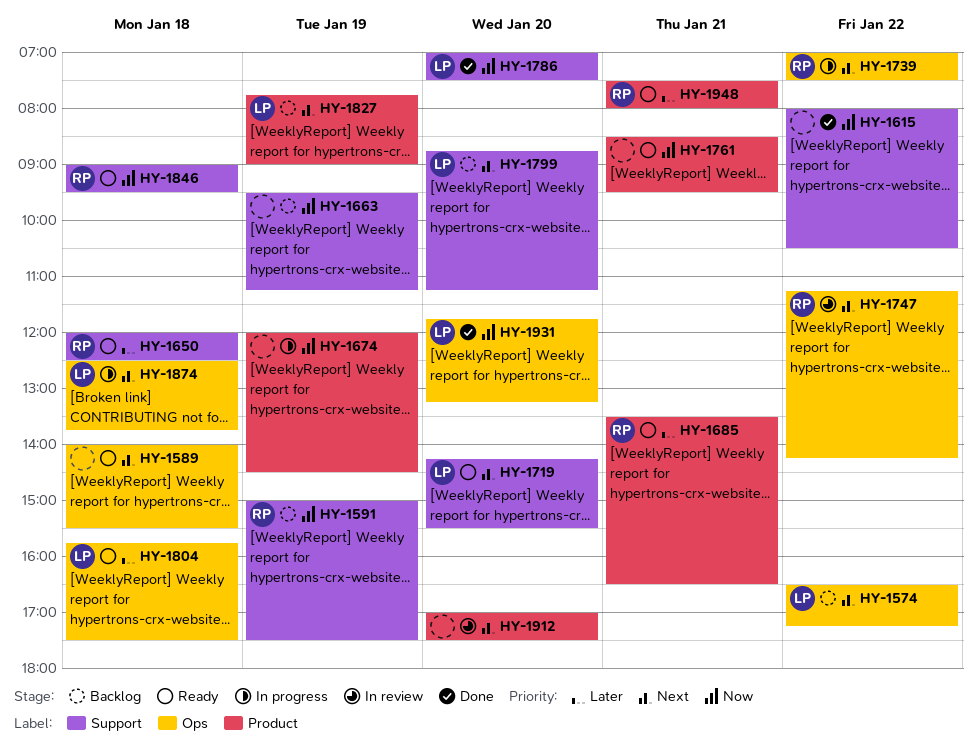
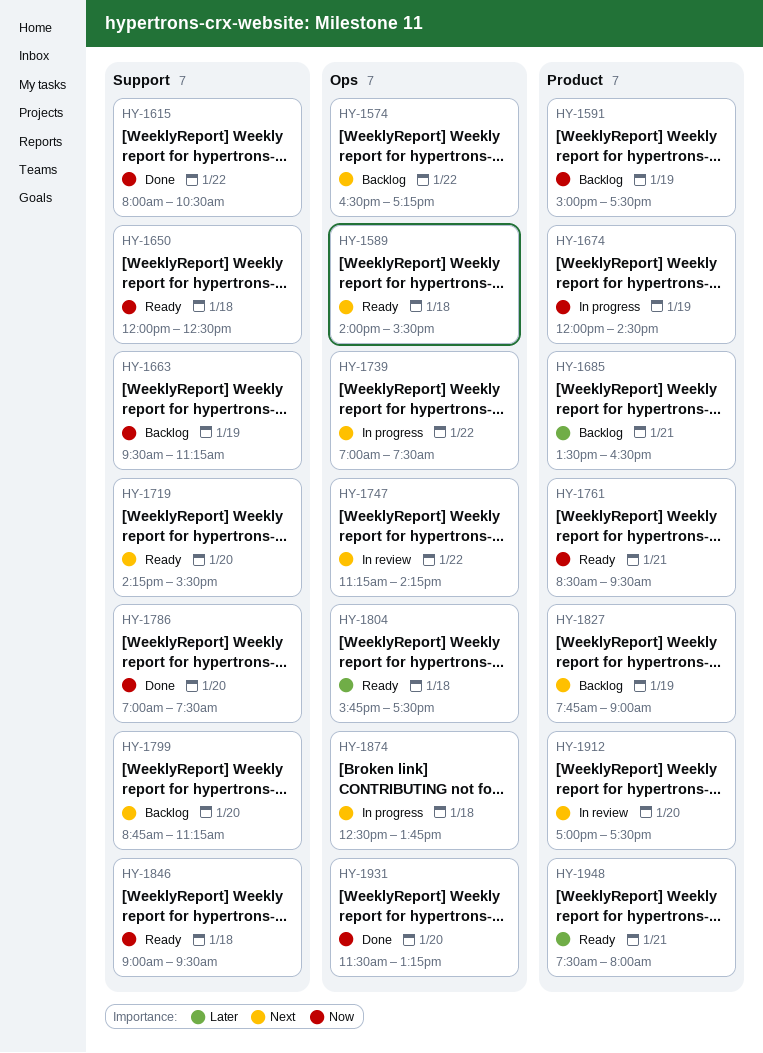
HY-1591, label: Support -> Product
HY-1650, priority: Later -> Now
HY-1685, status: Ready -> Backlog
HY-1931, begins: 11:45 -> 11:30

